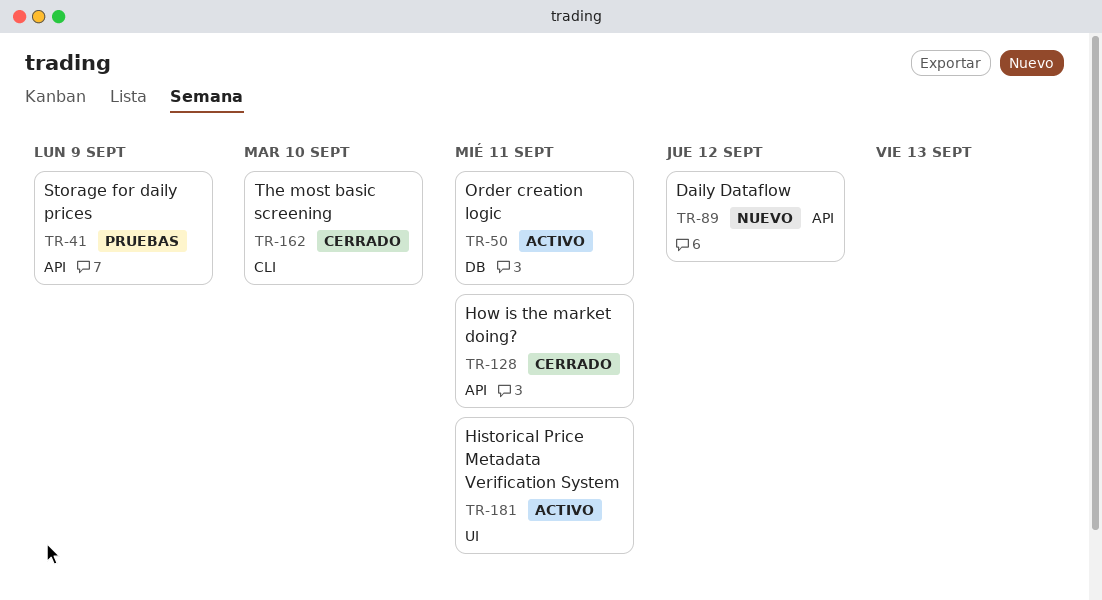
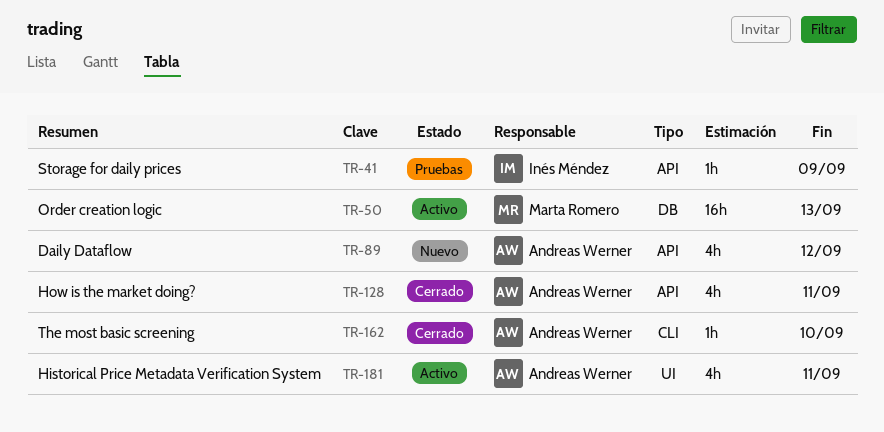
TR-50, due: Sep 11 -> Sep 13

